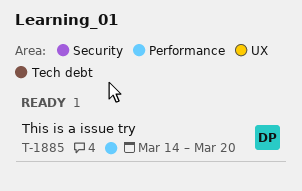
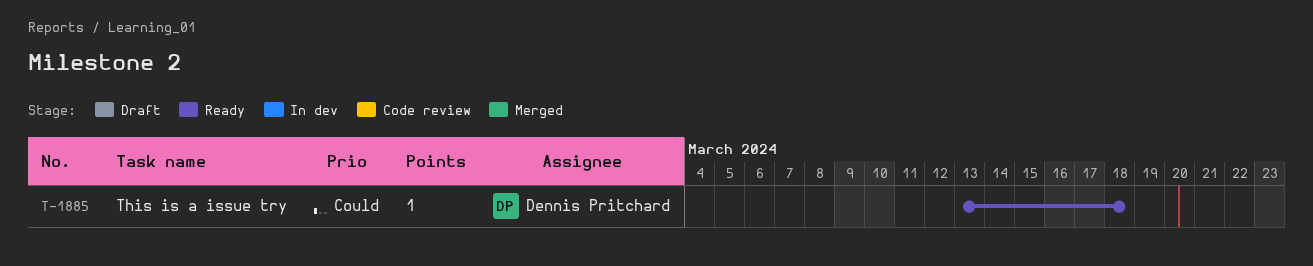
T-1885, start: Mar 14 -> Mar 13
T-1885, due: Mar 20 -> Mar 18

